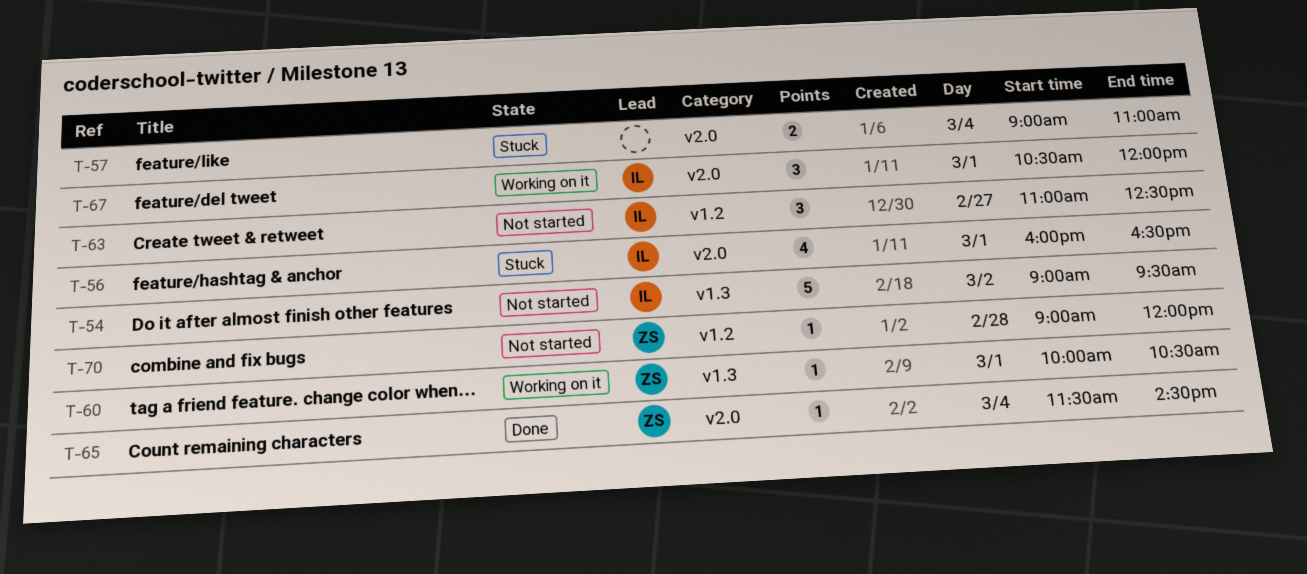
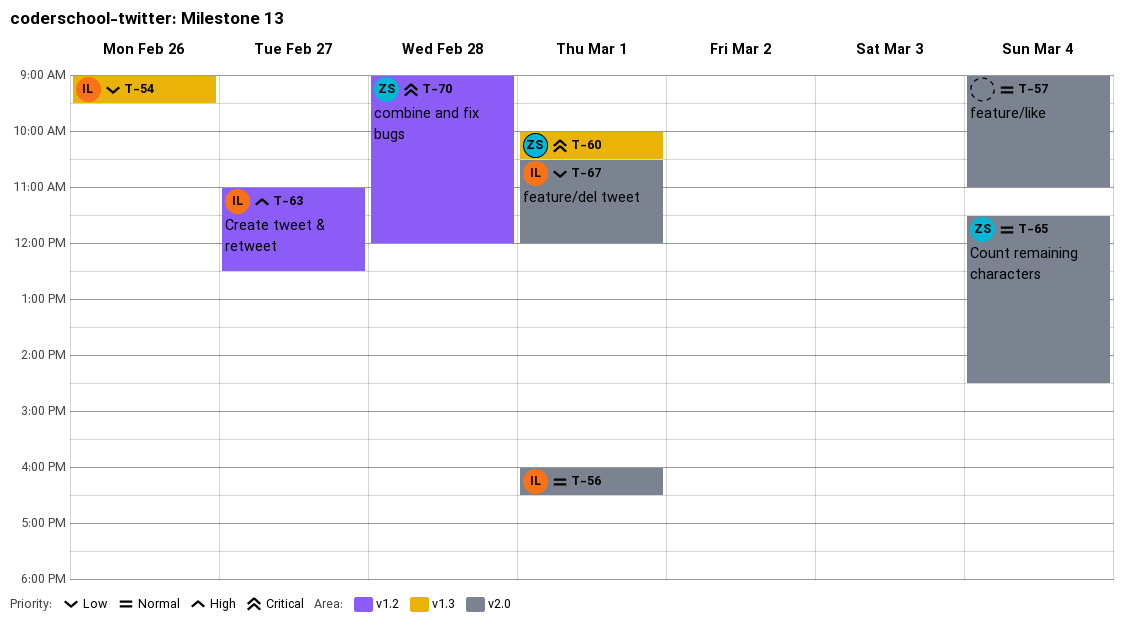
T-54, day: Mar 2 -> Feb 26

